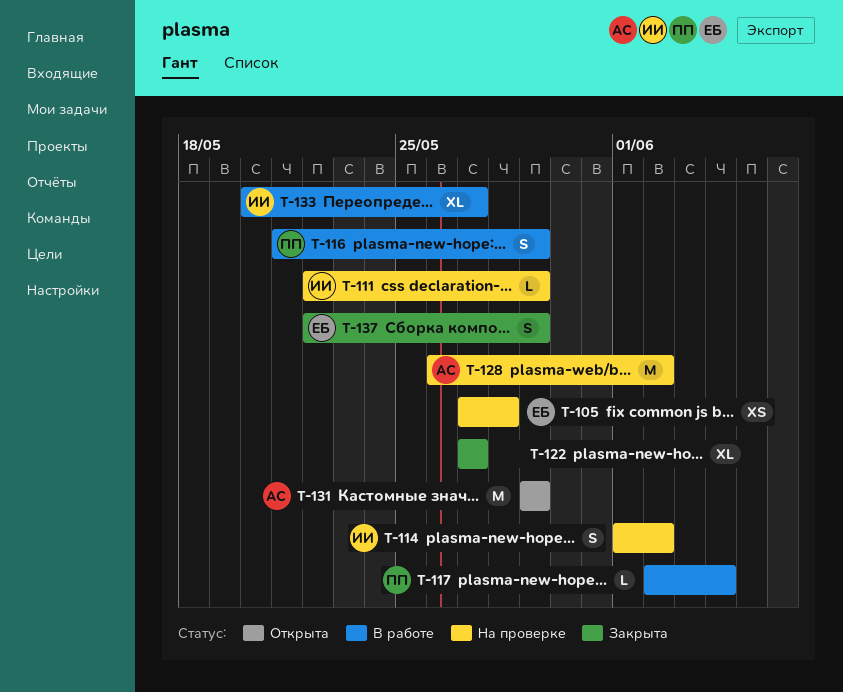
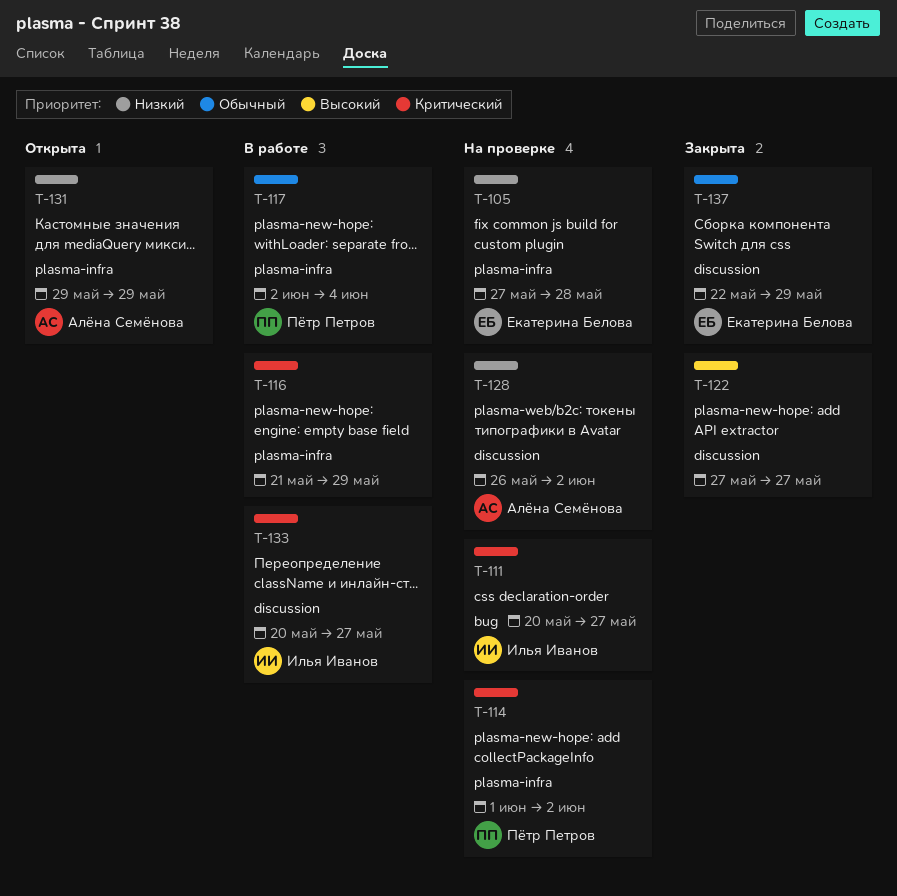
T-111, start: May 22 -> May 20
T-111, due: May 29 -> May 27
T-114, owner: Илья Иванов -> Пётр Петров
T-116, owner: Пётр Петров -> none

